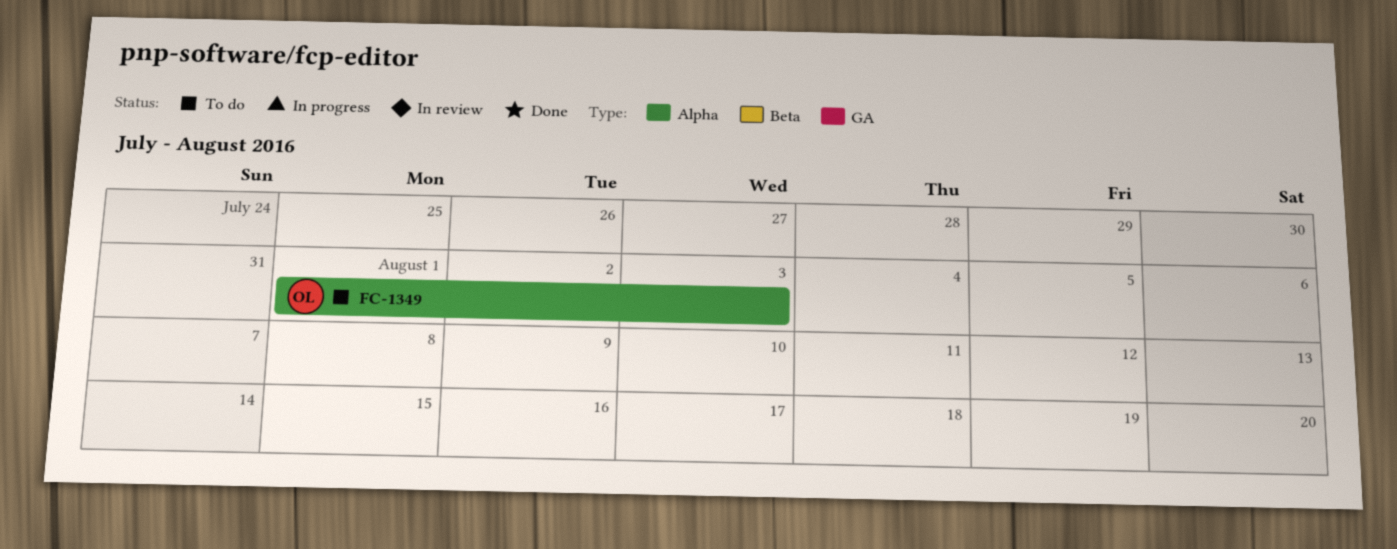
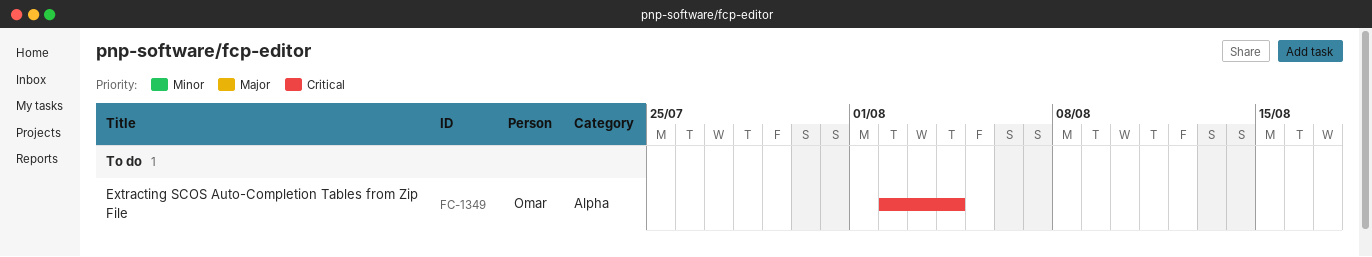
FC-1349, start: Aug 1 -> Aug 2
FC-1349, due: Aug 3 -> Aug 4

